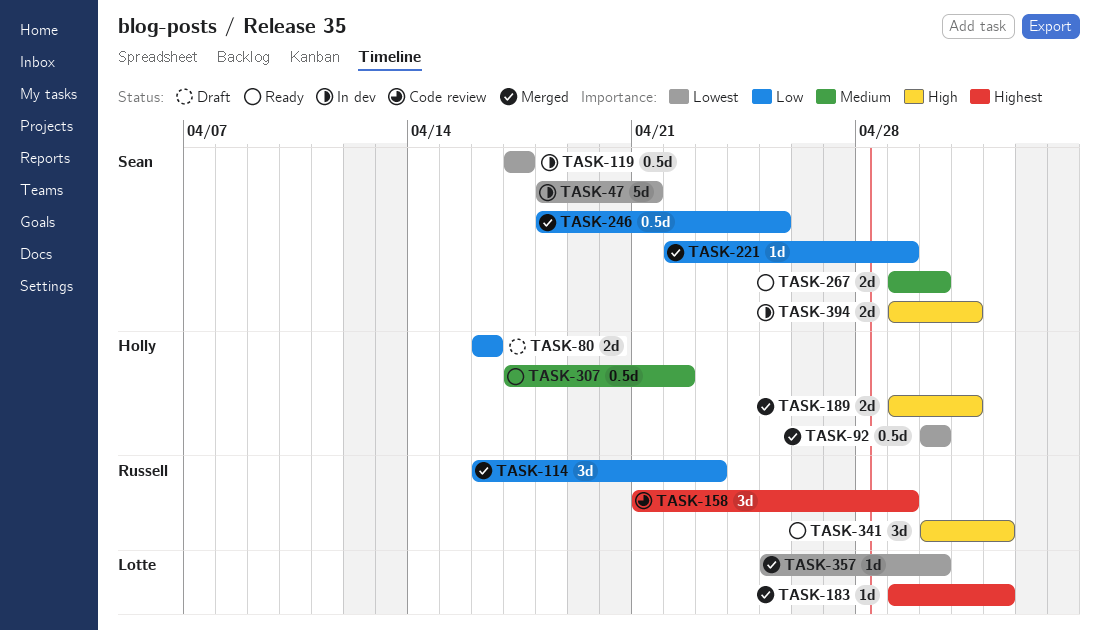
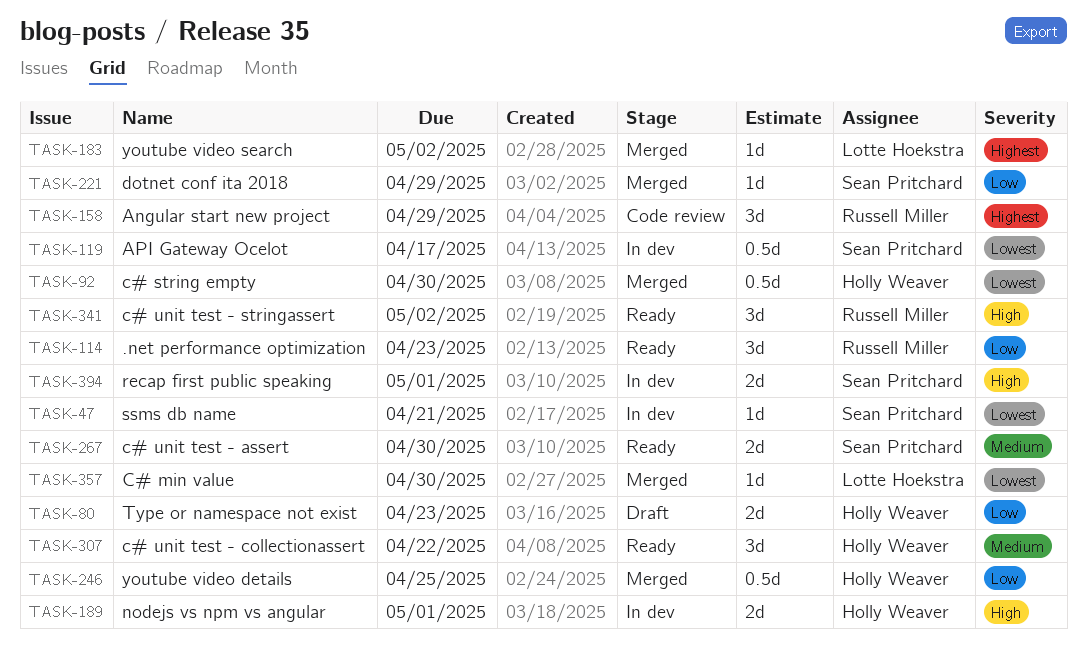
TASK-47, estimate: 5d -> 1d
TASK-80, due: Apr 16 -> Apr 23
TASK-114, status: Merged -> Ready
TASK-189, status: Merged -> In dev
TASK-246, owner: Sean Pritchard -> Holly Weaver
TASK-307, estimate: 0.5d -> 3d

